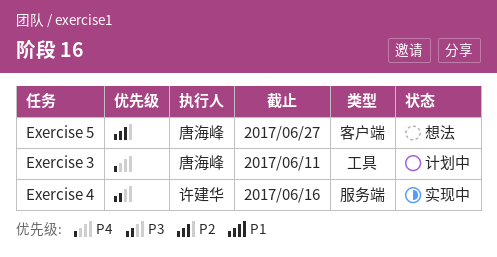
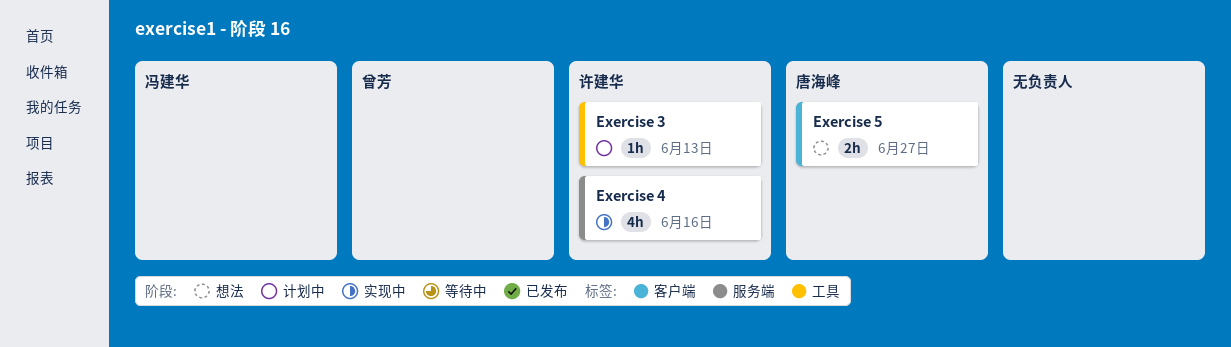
Exercise 3, owner: 唐海峰 -> 许建华
Exercise 3, due: Jun 11 -> Jun 13

